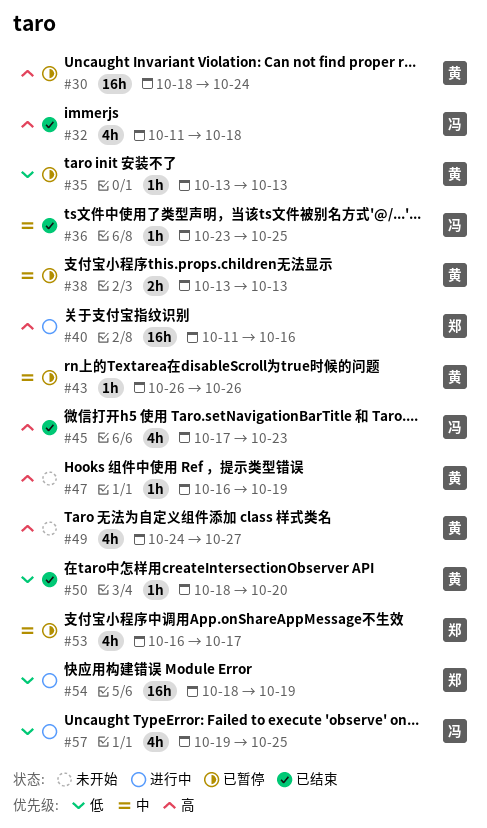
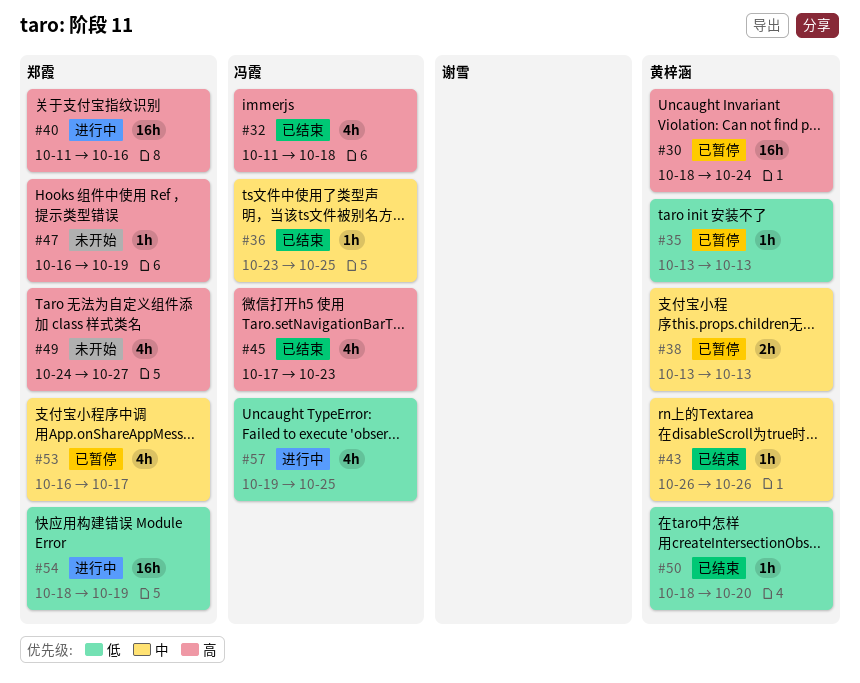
#43, status: 已暂停 -> 已结束
#47, owner: 黄梓涵 -> 郑霞
#49, owner: 黄梓涵 -> 郑霞

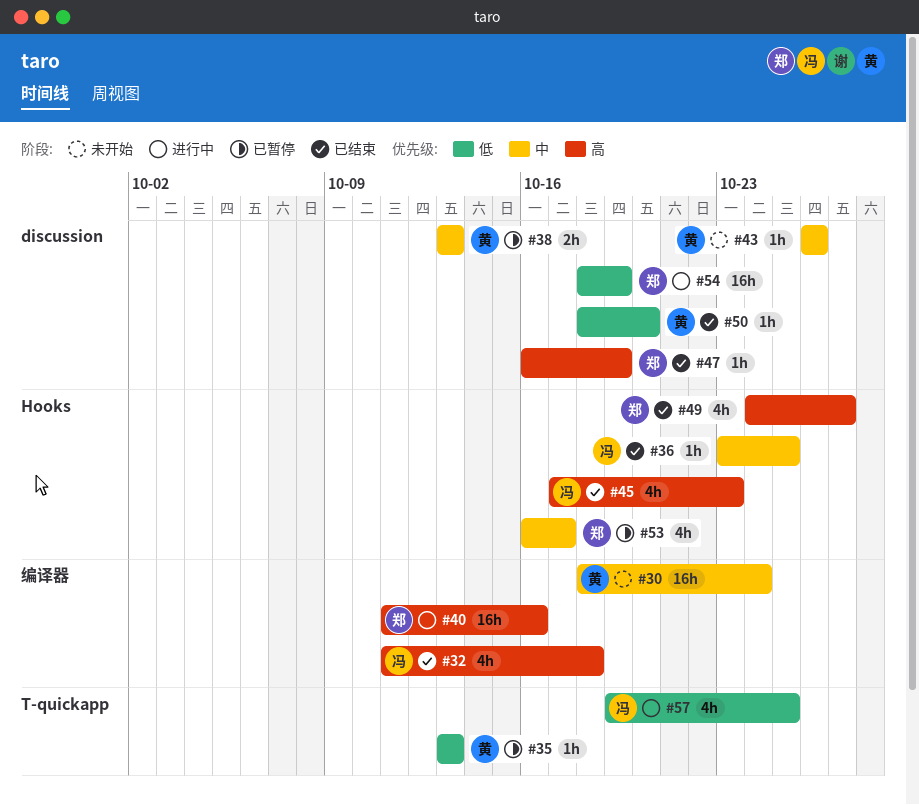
#30, status: 已暂停 -> 未开始
#30, priority: 高 -> 中
#43, status: 已结束 -> 未开始
#47, status: 未开始 -> 已结束
#49, status: 未开始 -> 已结束

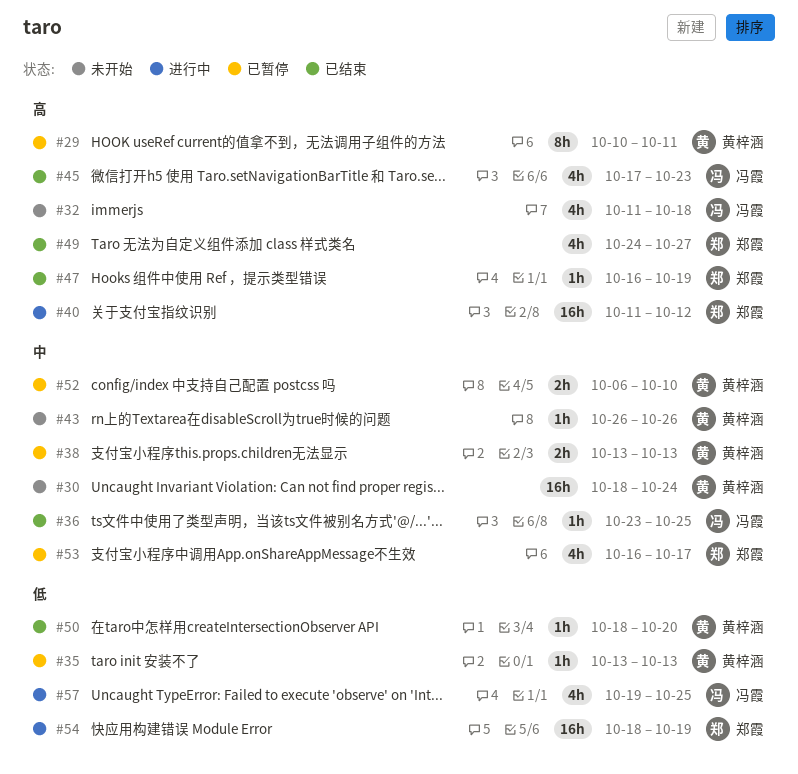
#29: none -> present
#32, status: 已结束 -> 未开始
#40, due: Oct 16 -> Oct 12
#52: none -> present

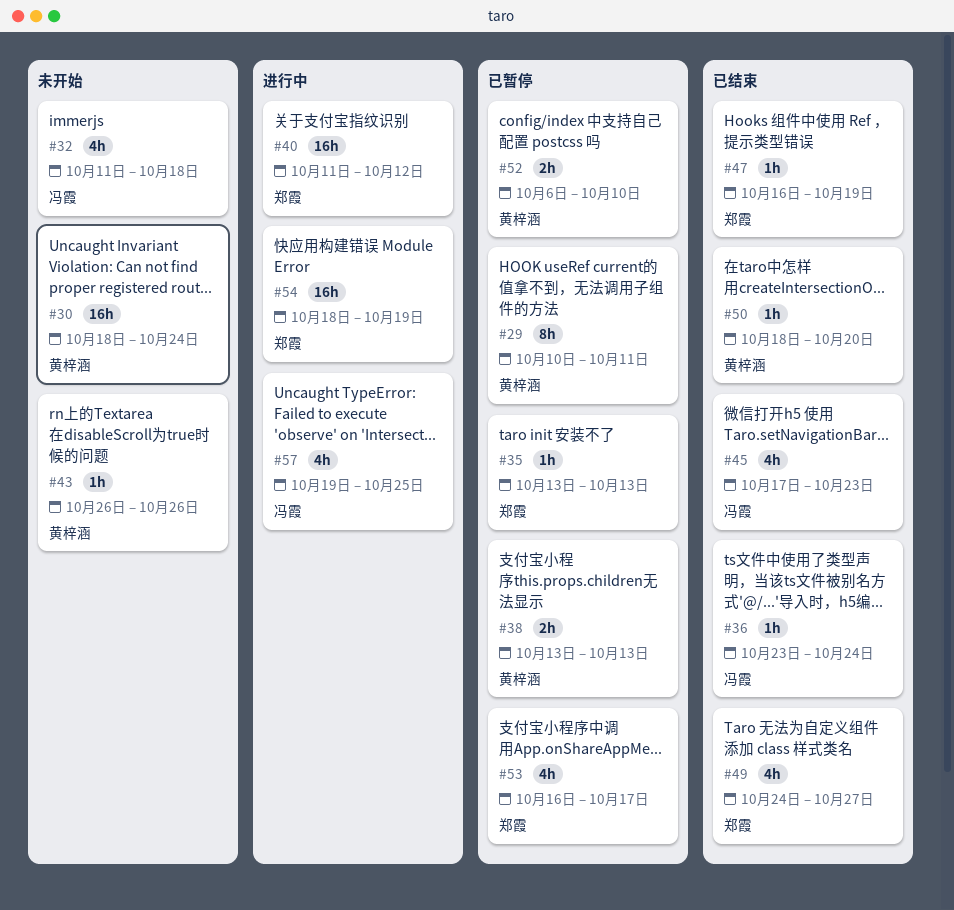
#35, owner: 黄梓涵 -> 郑霞
#36, due: Oct 25 -> Oct 24

